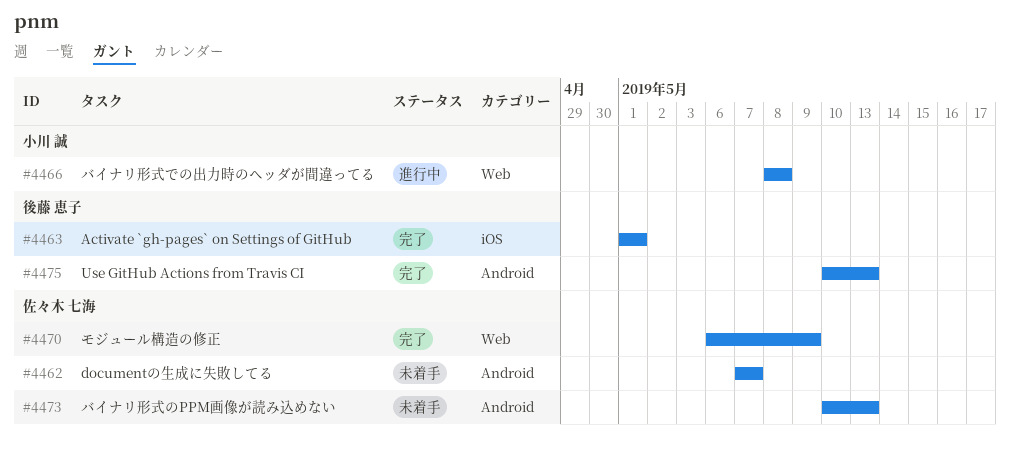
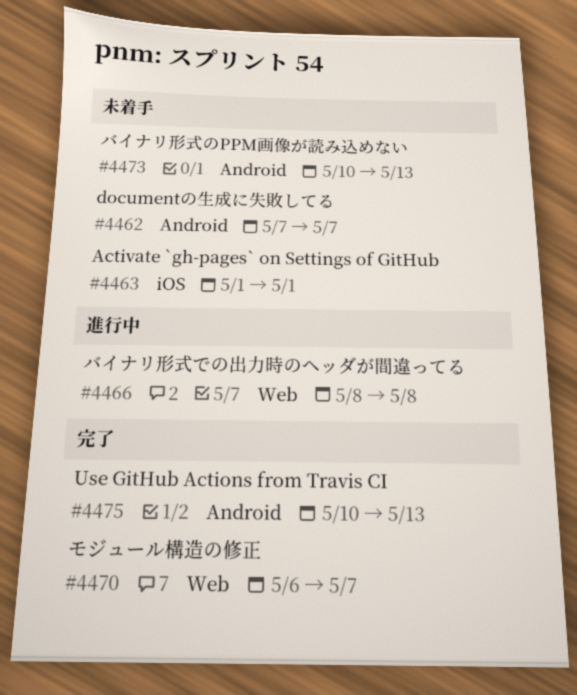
#4463, status: 完了 -> 未着手
#4470, due: May 9 -> May 7

